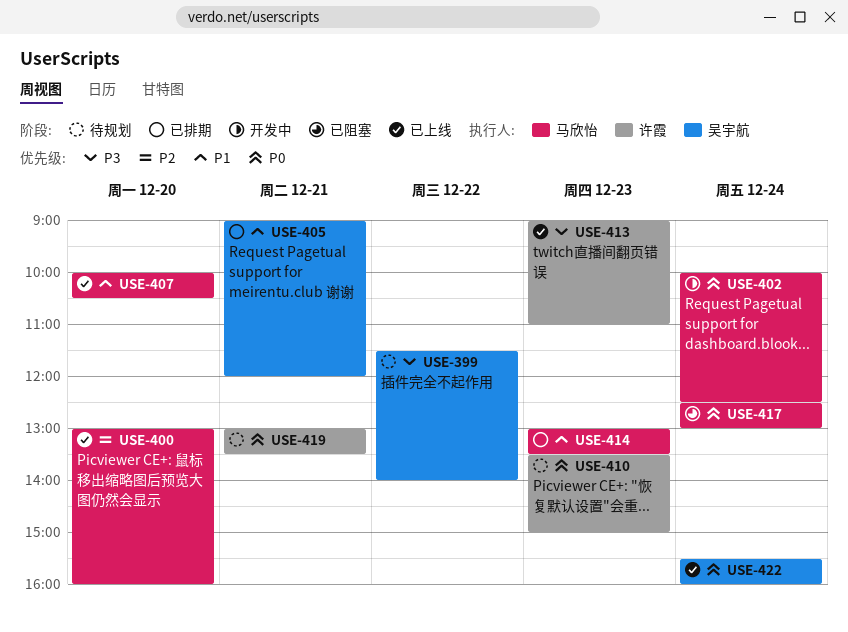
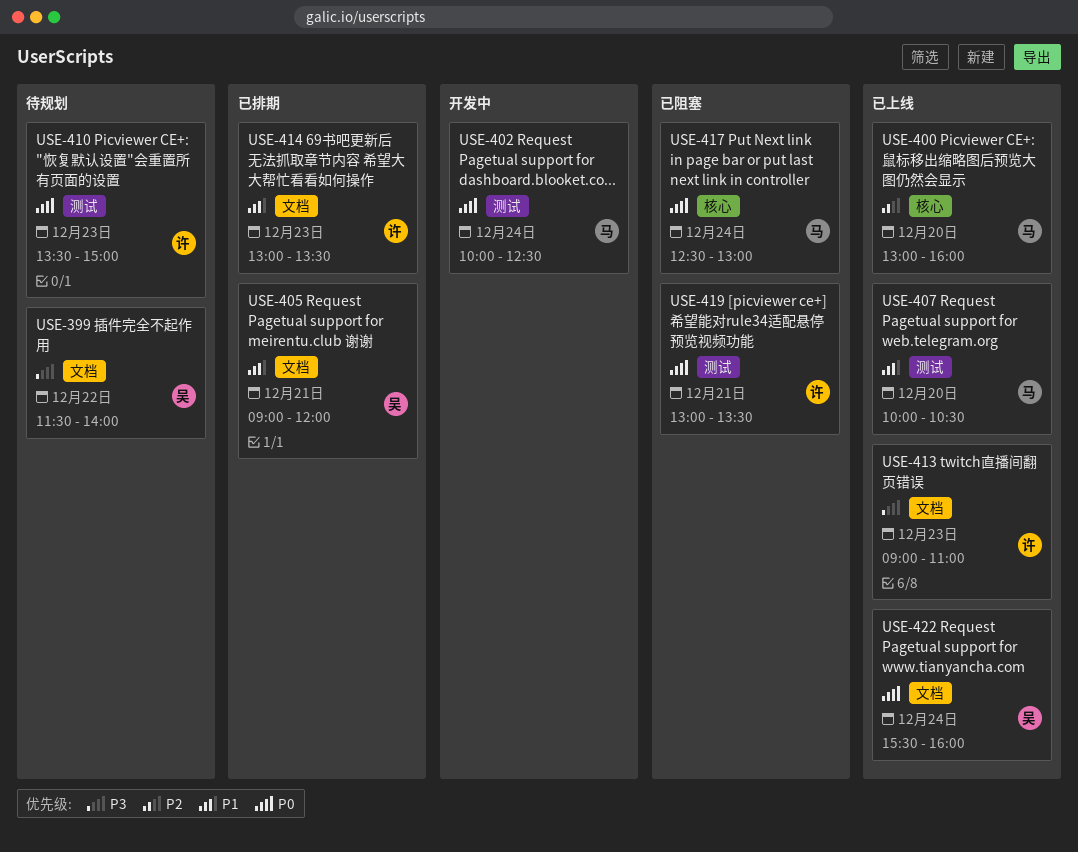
USE-414, owner: 马欣怡 -> 许霞
USE-419, status: 待规划 -> 已阻塞

